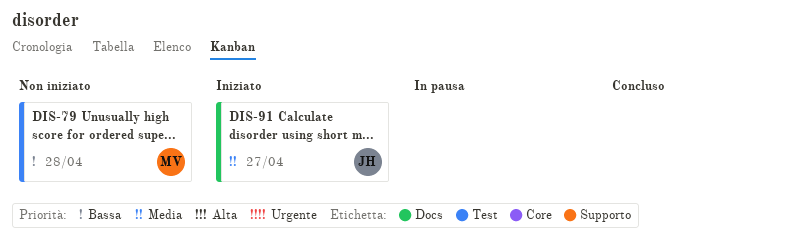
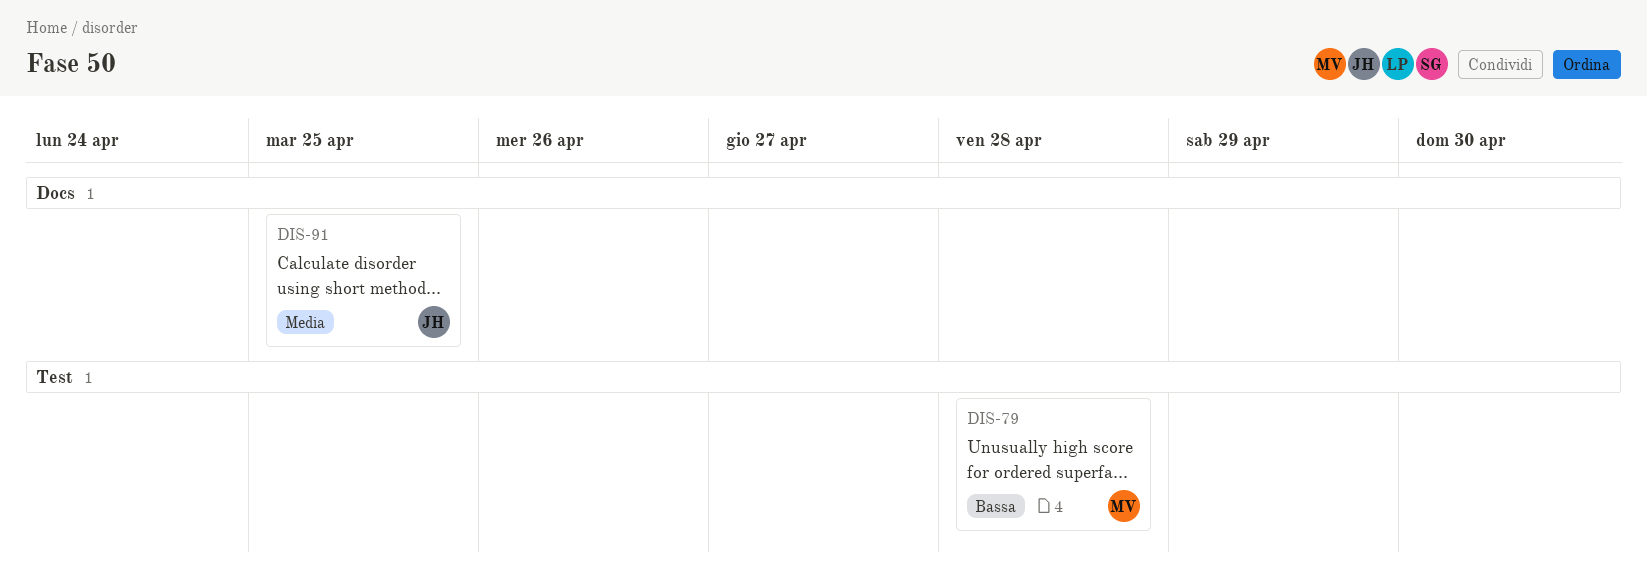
DIS-91, due: Apr 27 -> Apr 25

